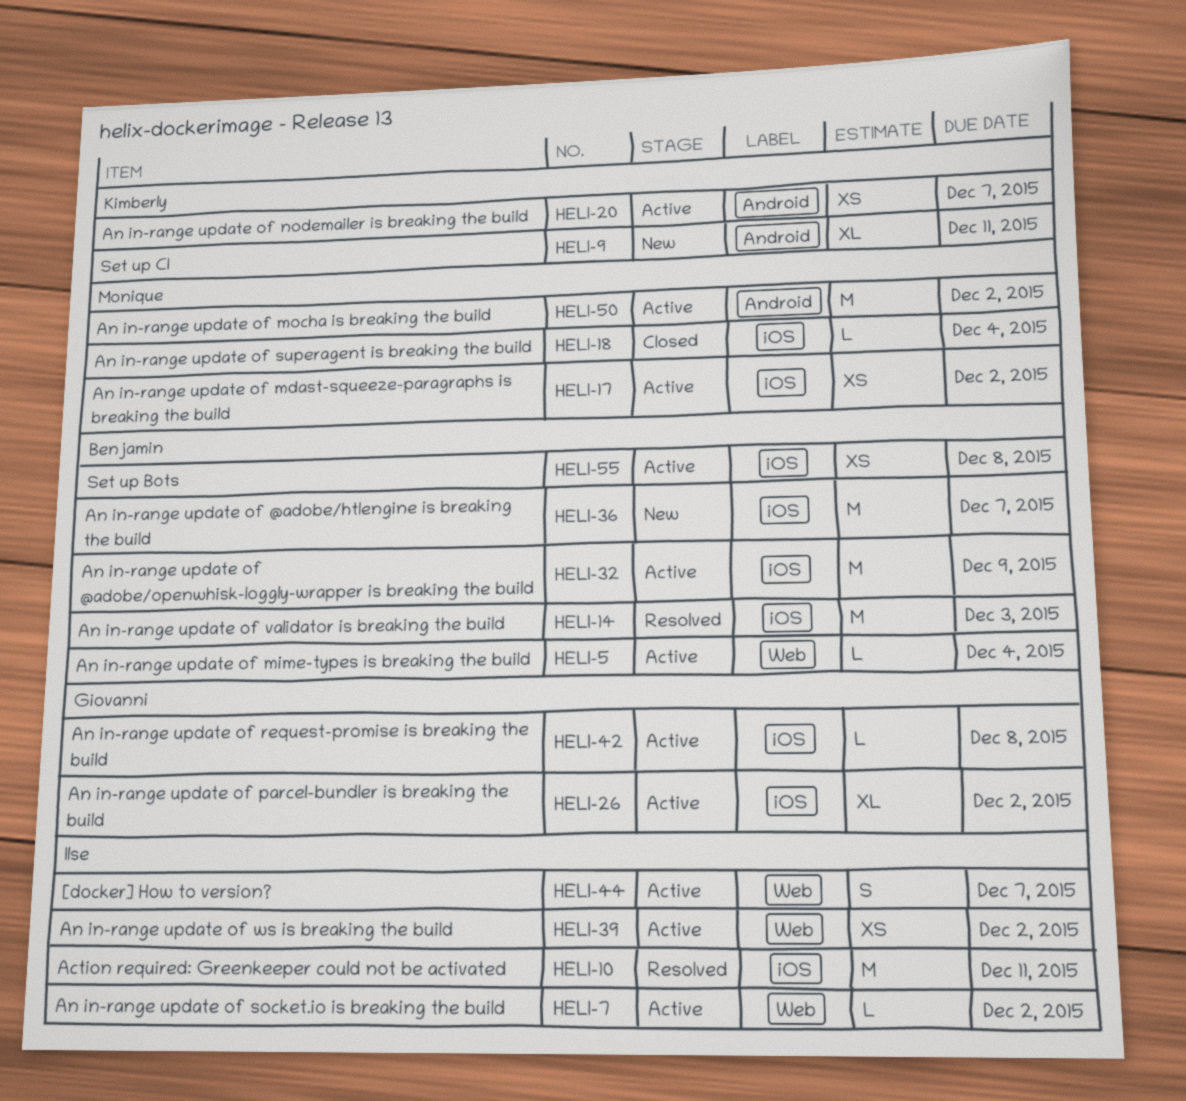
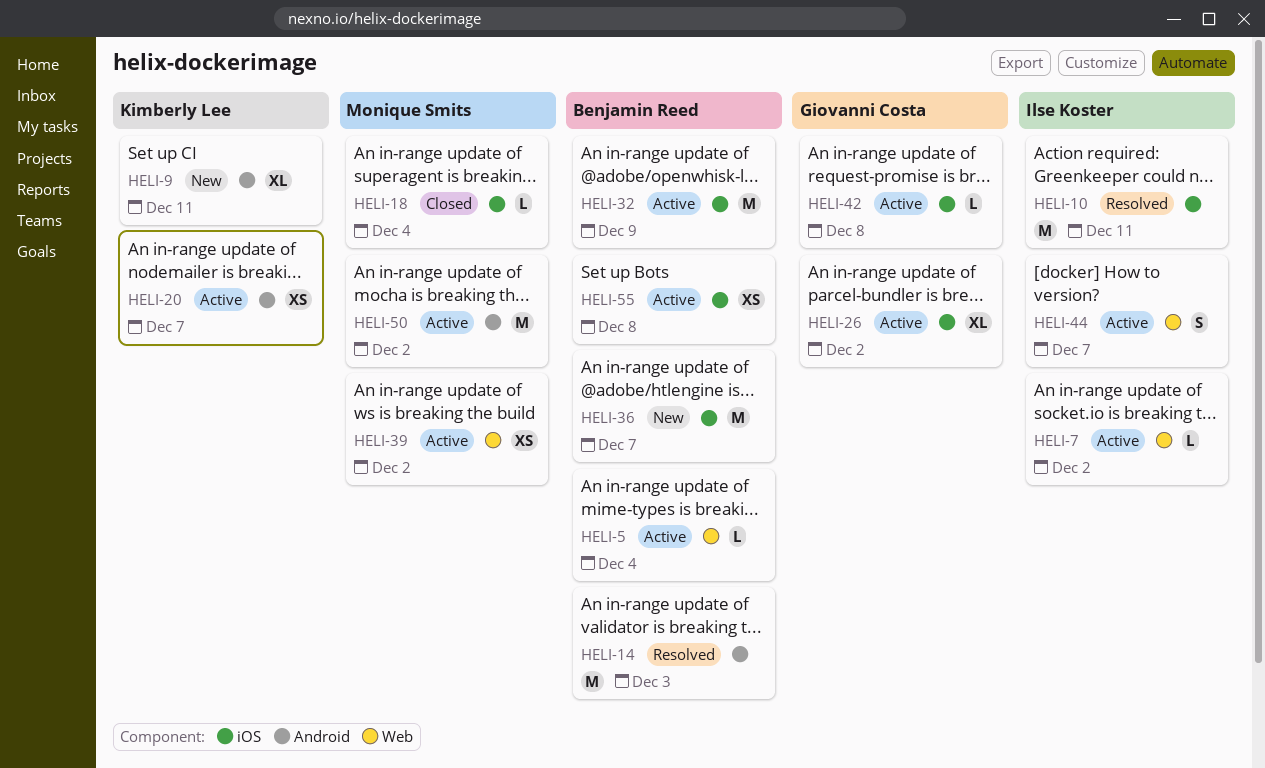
HELI-14, label: iOS -> Android
HELI-17: present -> none
HELI-39, owner: Ilse Koster -> Monique Smits

